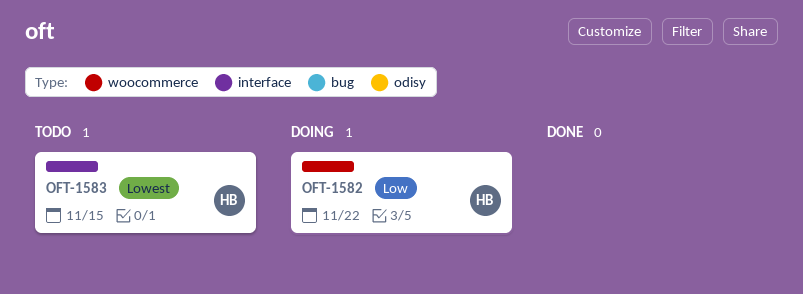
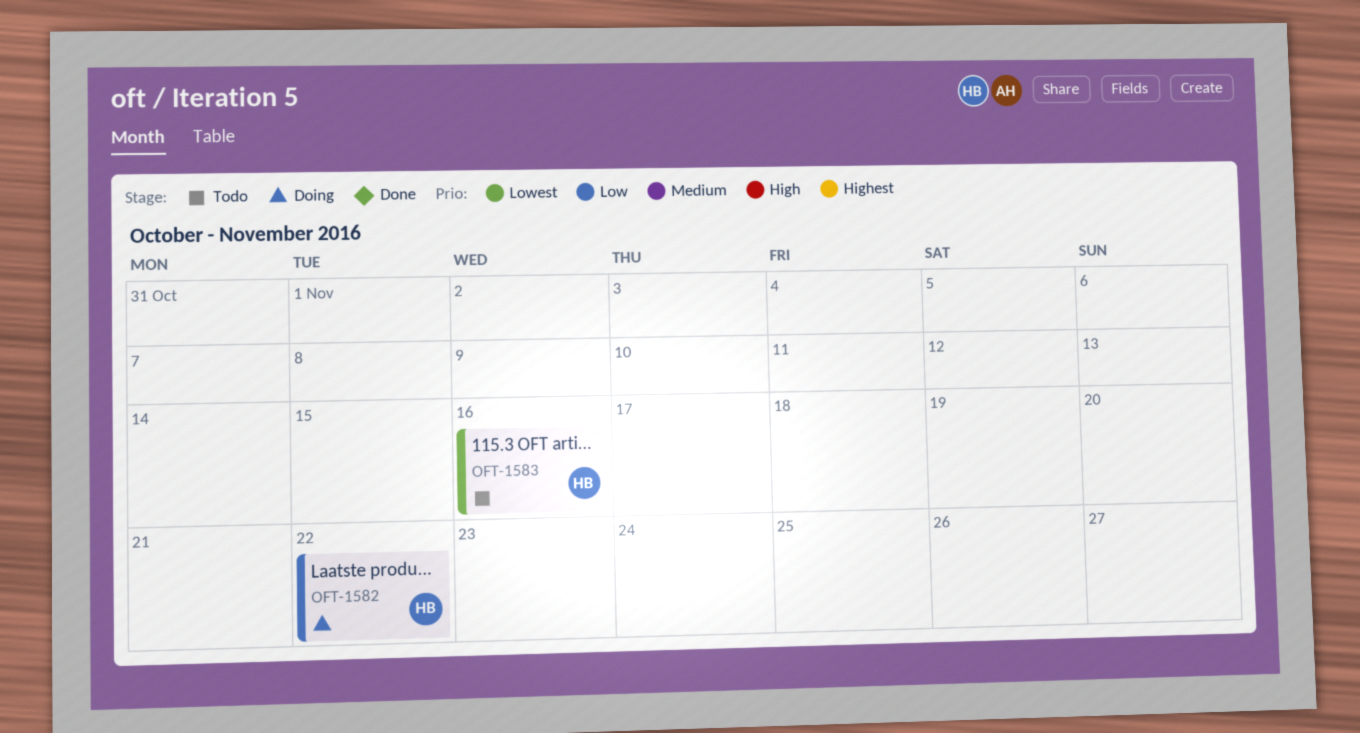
OFT-1583, due: Nov 15 -> Nov 16

